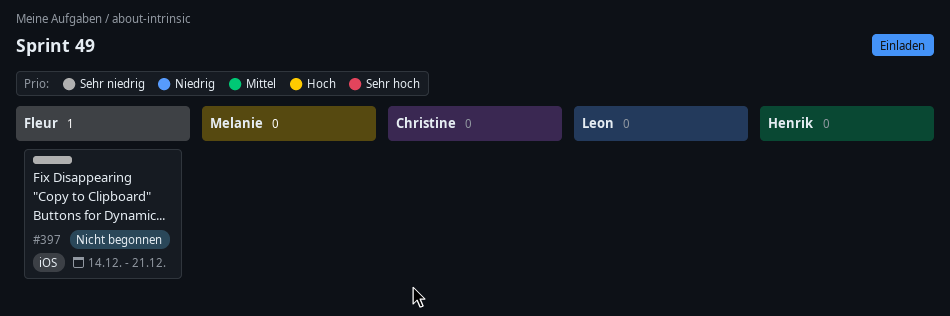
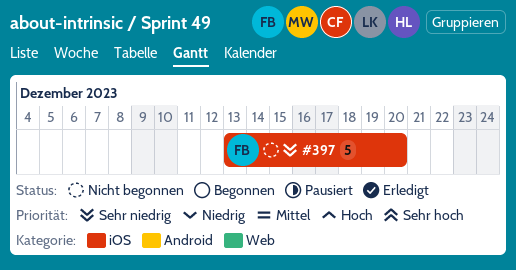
#397, start: Dec 14 -> Dec 13
#397, due: Dec 21 -> Dec 20

